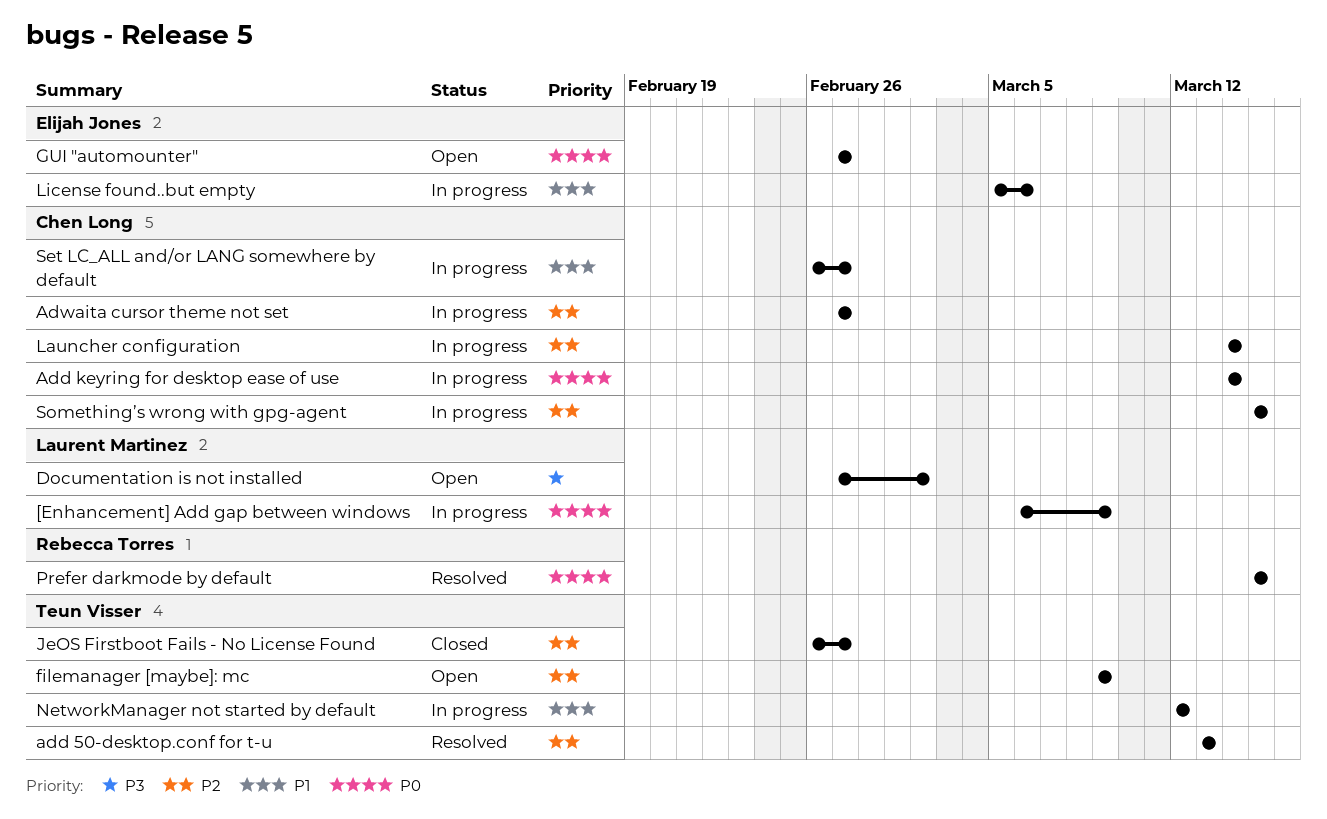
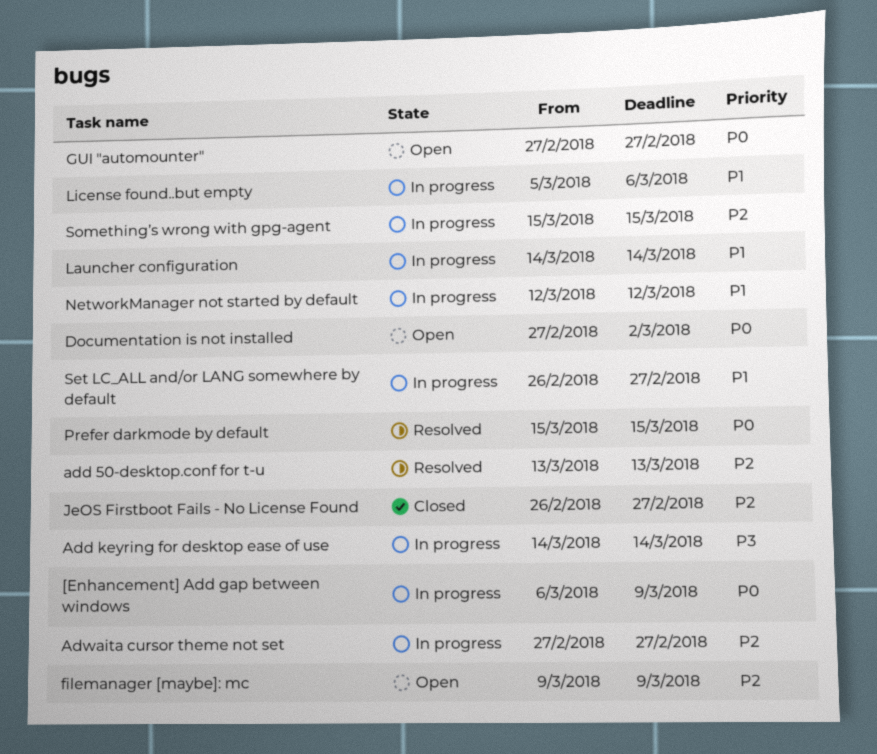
Add keyring for desktop ease of use, priority: P0 -> P3
Documentation is not installed, priority: P3 -> P0
Launcher configuration, priority: P2 -> P1

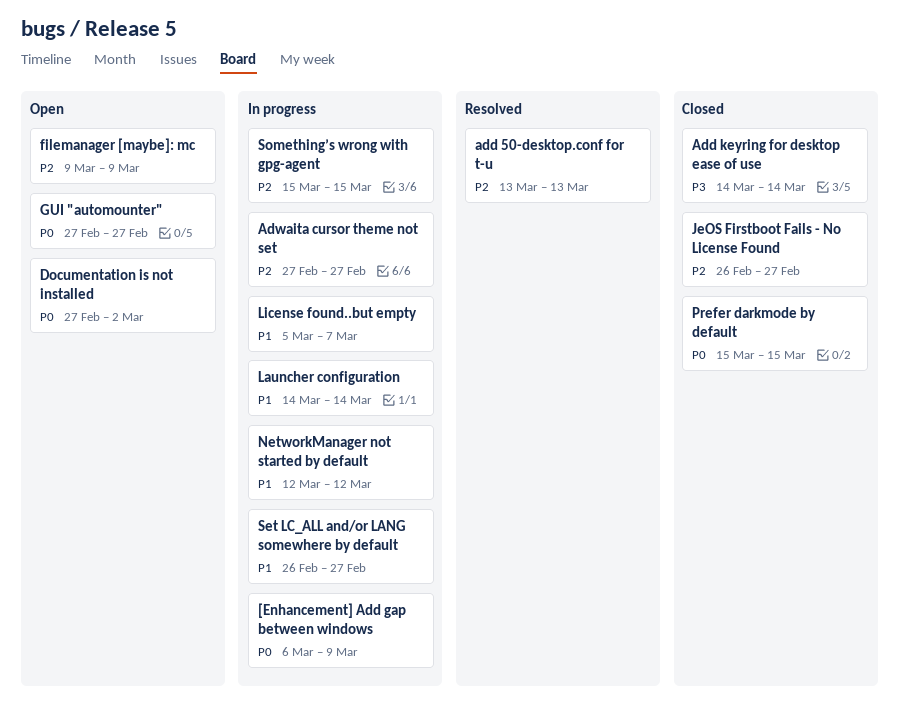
Add keyring for desktop ease of use, status: In progress -> Closed
License found..but empty, due: Mar 6 -> Mar 7
Prefer darkmode by default, status: Resolved -> Closed

